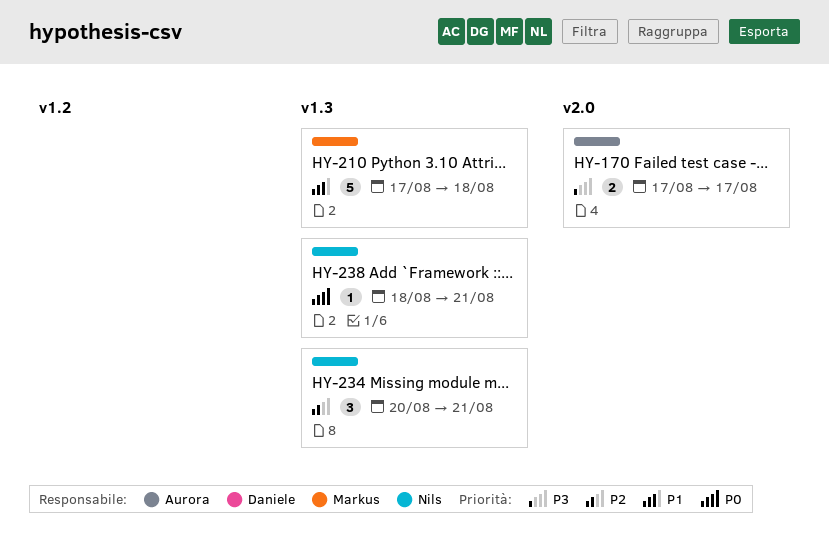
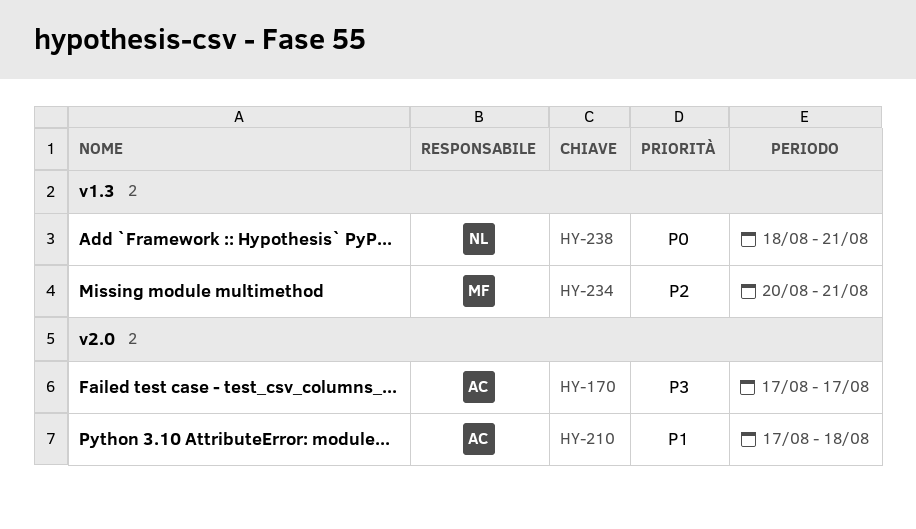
HY-210, owner: Markus -> Aurora
HY-210, label: v1.3 -> v2.0
HY-234, owner: Nils -> Markus

